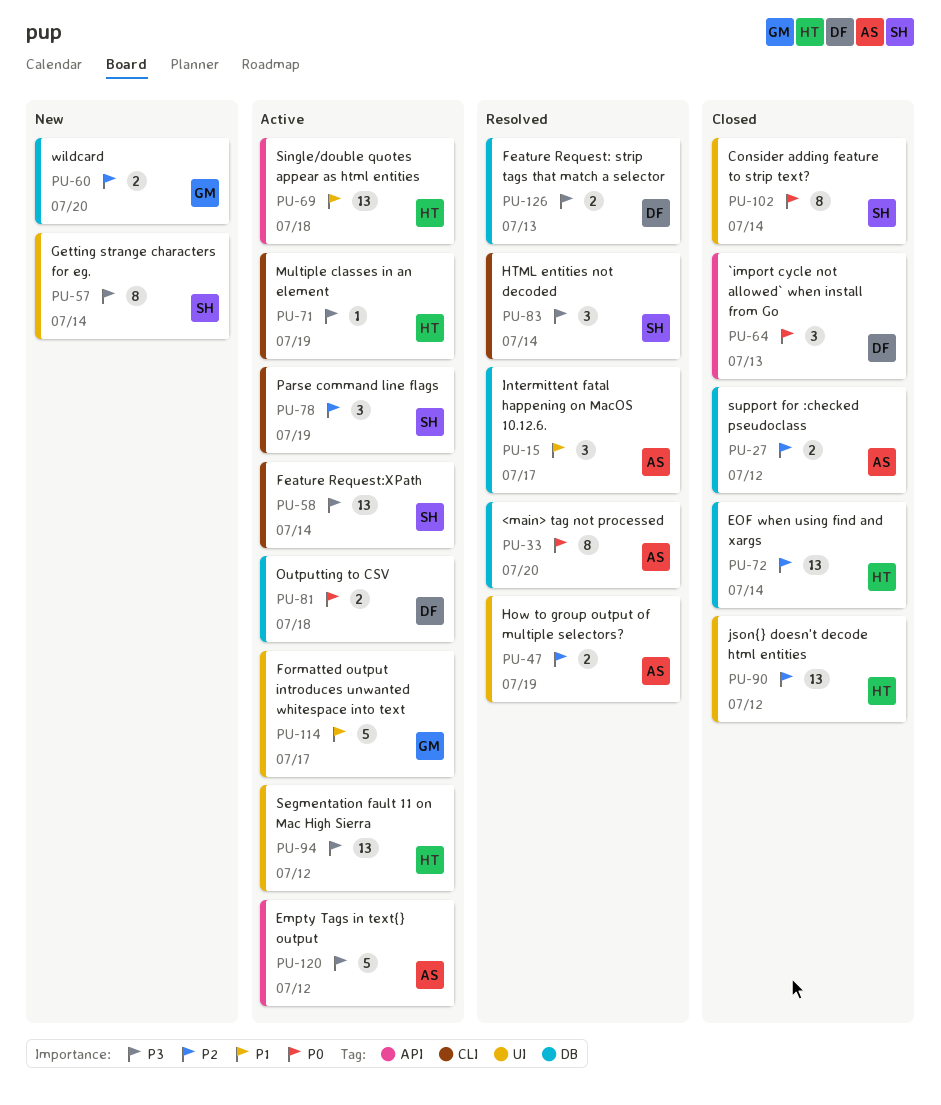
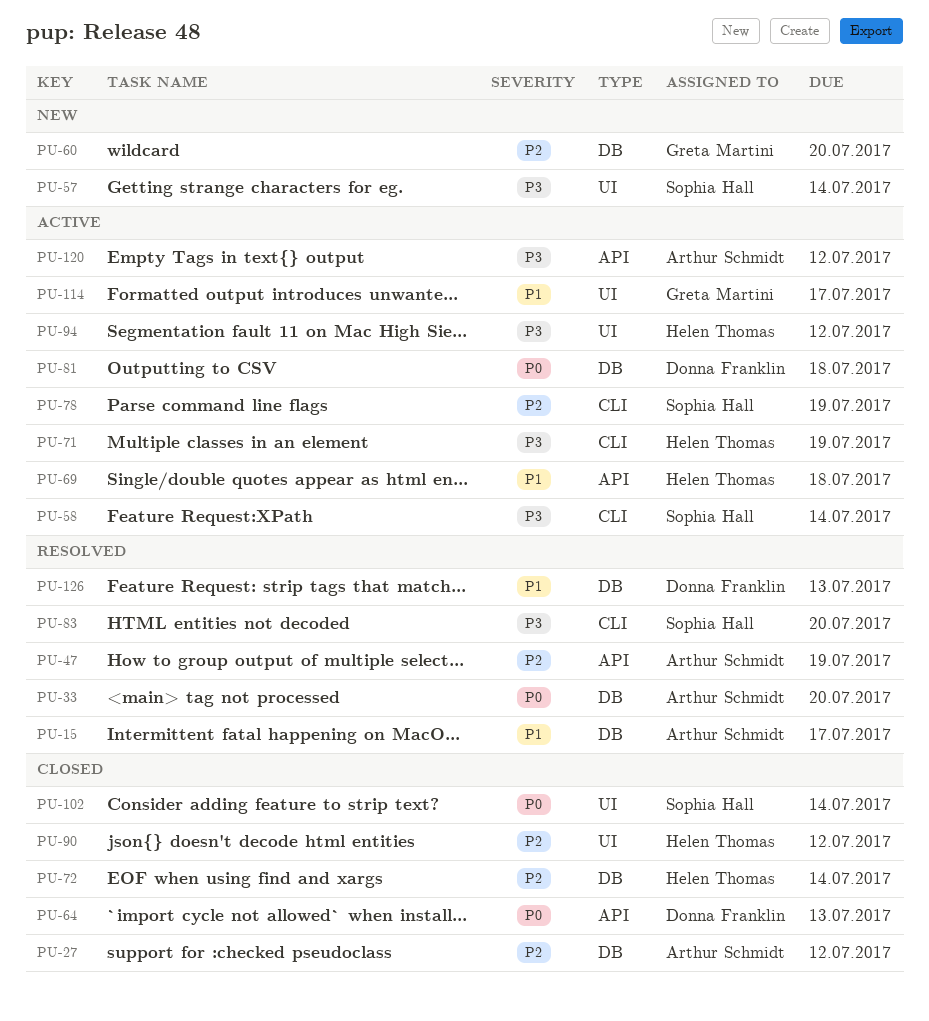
PU-47, label: UI -> API
PU-83, due: Jul 14 -> Jul 20
PU-126, priority: P3 -> P1

